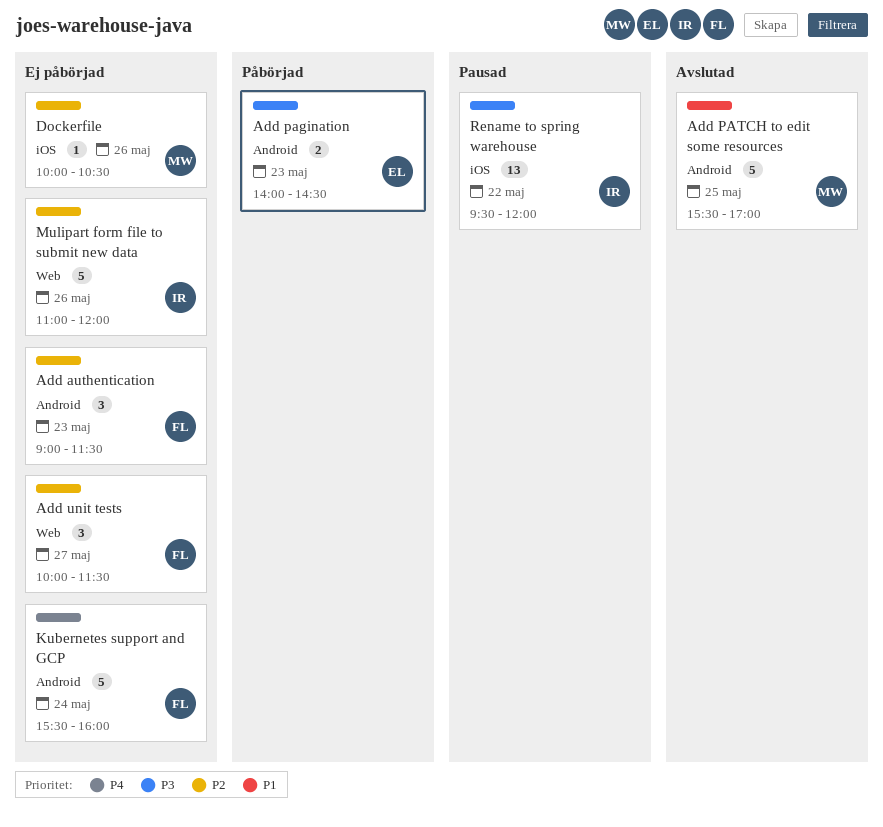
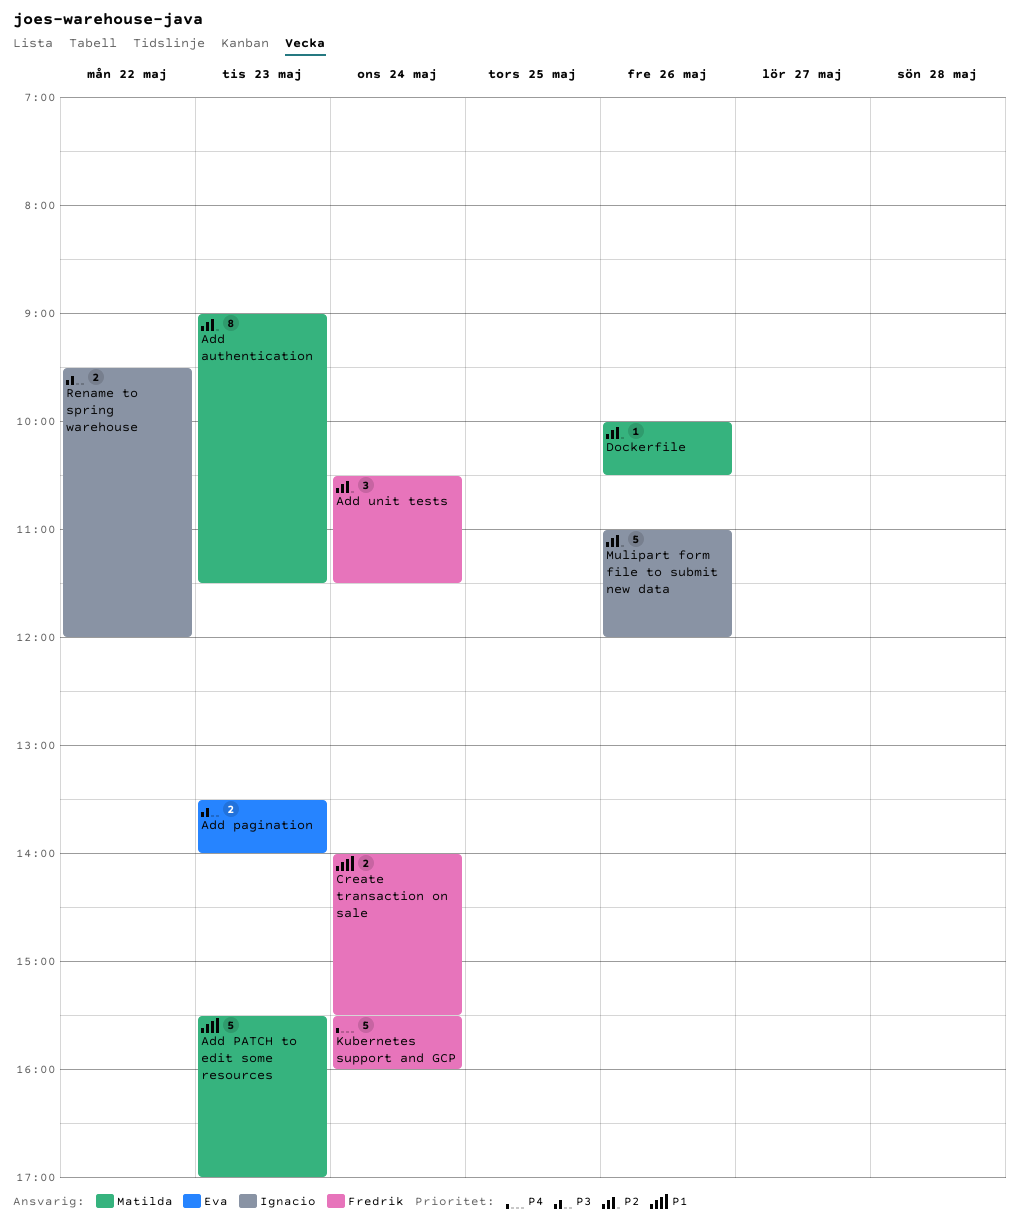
Add authentication, owner: Fredrik -> Matilda
Add authentication, estimate: 3 -> 8
Add pagination, begins: 14:00 -> 13:30
Add pagination, ends: 14:30 -> 14:00
Add PATCH to edit some resources, day: May 25 -> May 23
Add unit tests, day: May 27 -> May 24
Add unit tests, begins: 10:00 -> 10:30
Create transaction on sale: none -> present
Rename to spring warehouse, estimate: 13 -> 2

